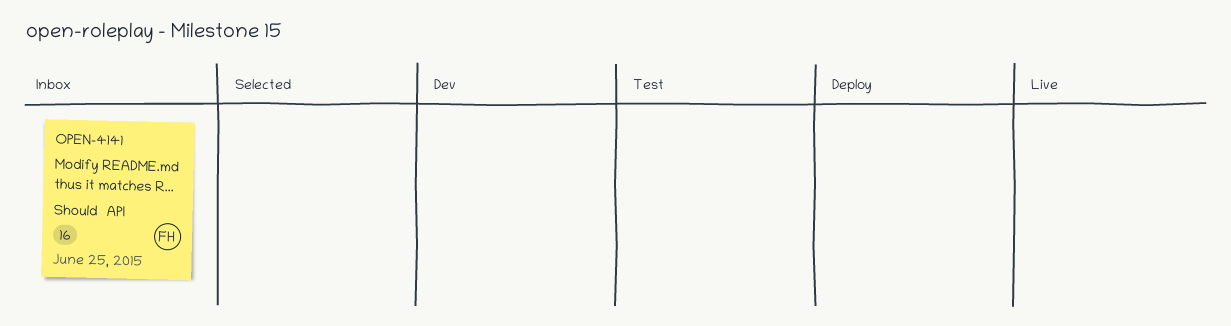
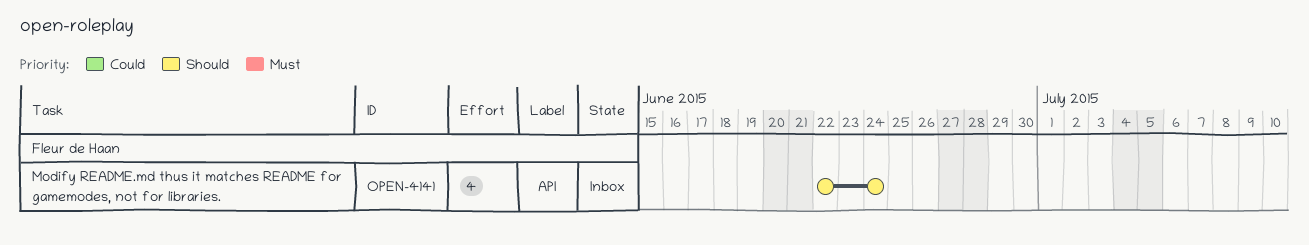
OPEN-4141, estimate: 16 -> 4
OPEN-4141, due: Jun 25 -> Jun 24

